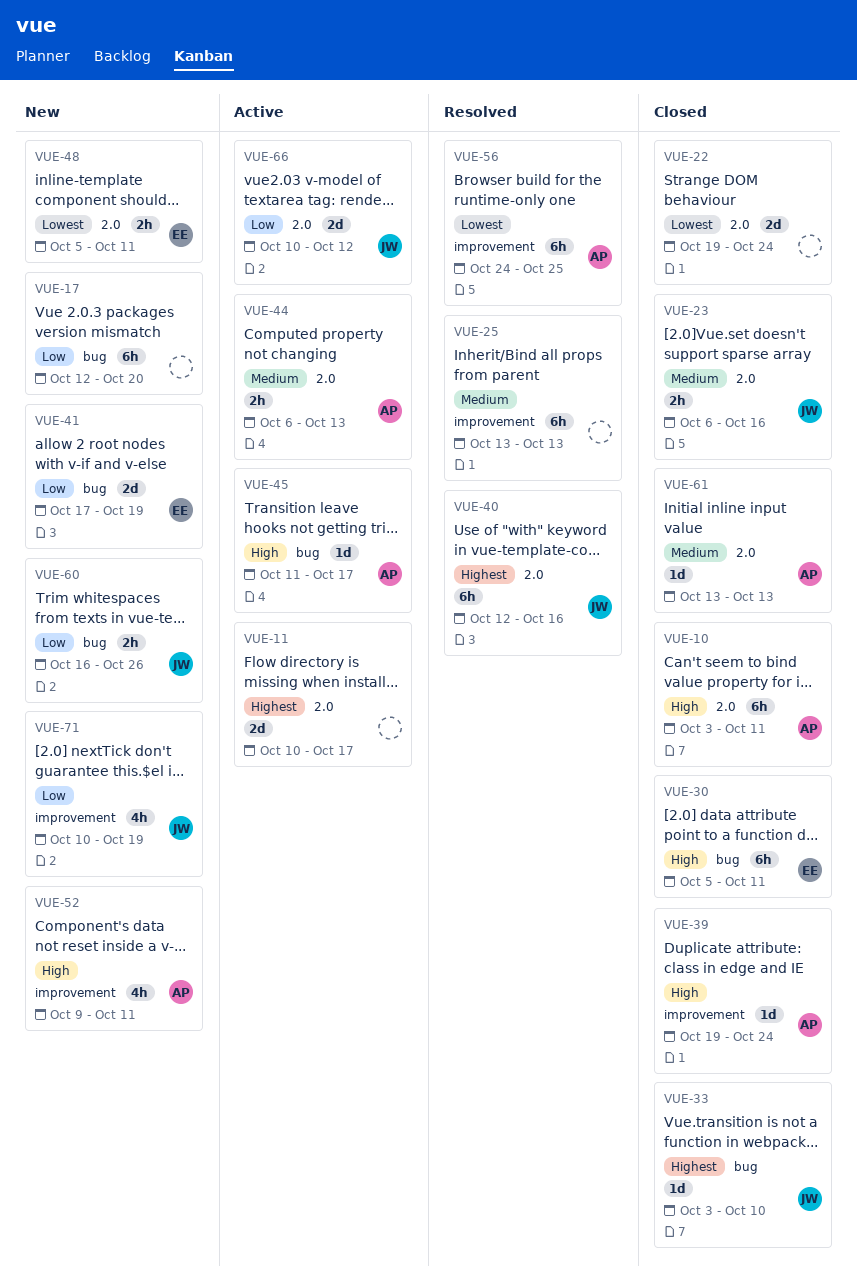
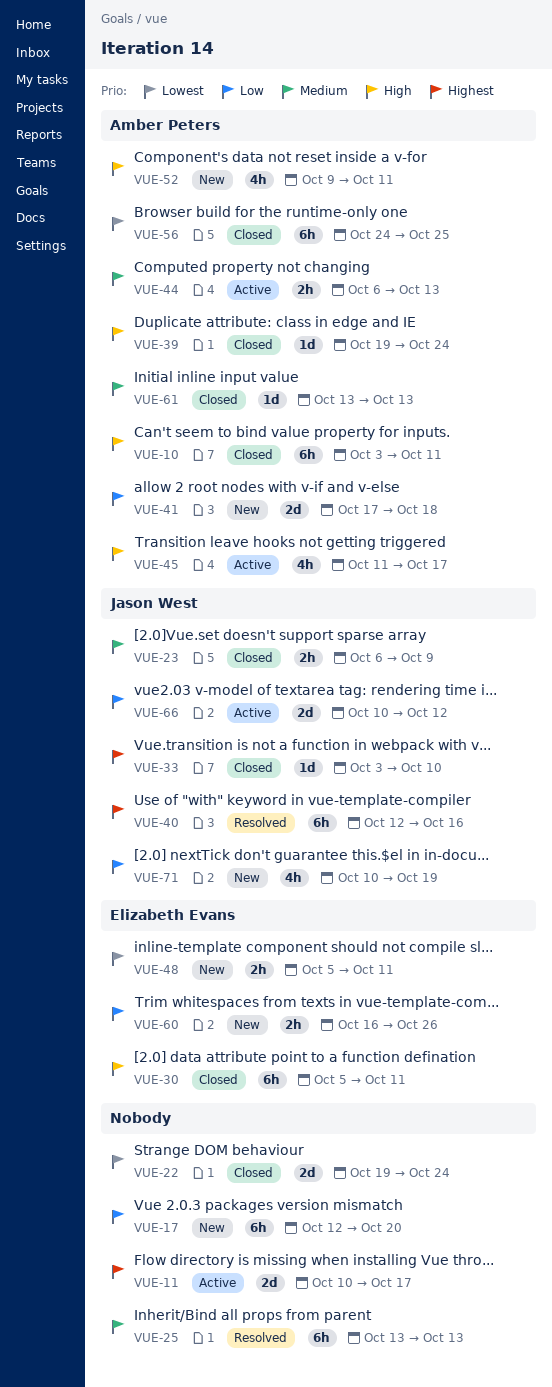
VUE-23, due: Oct 16 -> Oct 9
VUE-41, owner: Elizabeth Evans -> Amber Peters
VUE-41, due: Oct 19 -> Oct 18
VUE-45, estimate: 1d -> 4h
VUE-56, status: Resolved -> Closed
VUE-60, owner: Jason West -> Elizabeth Evans

